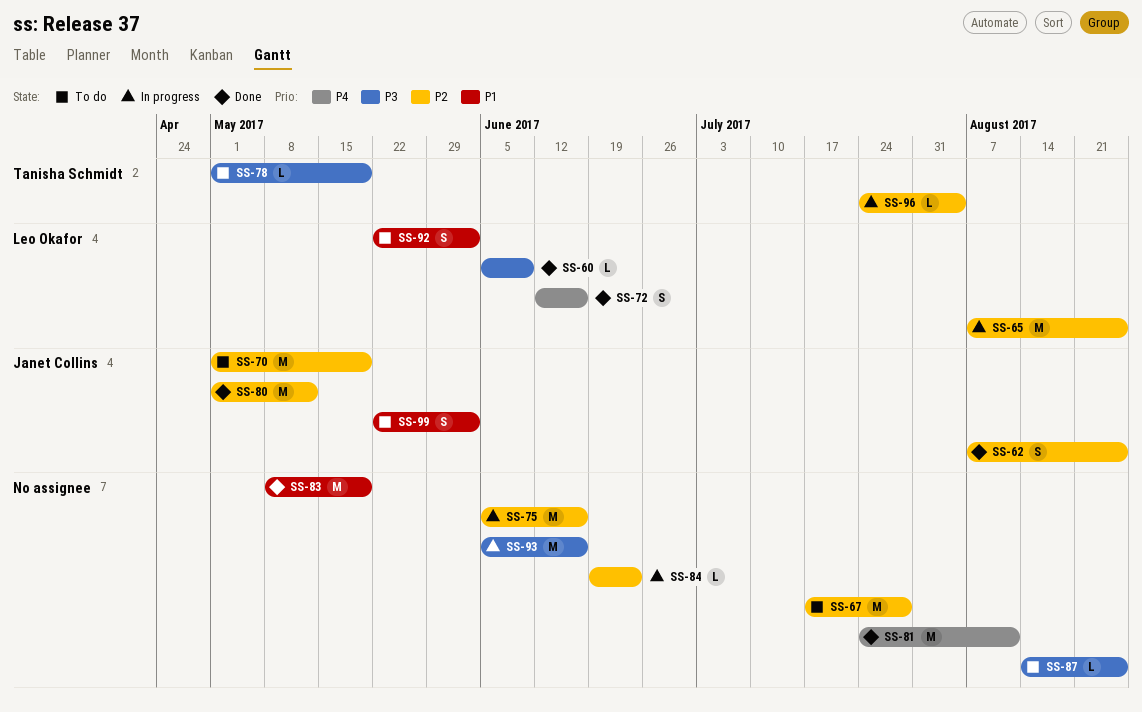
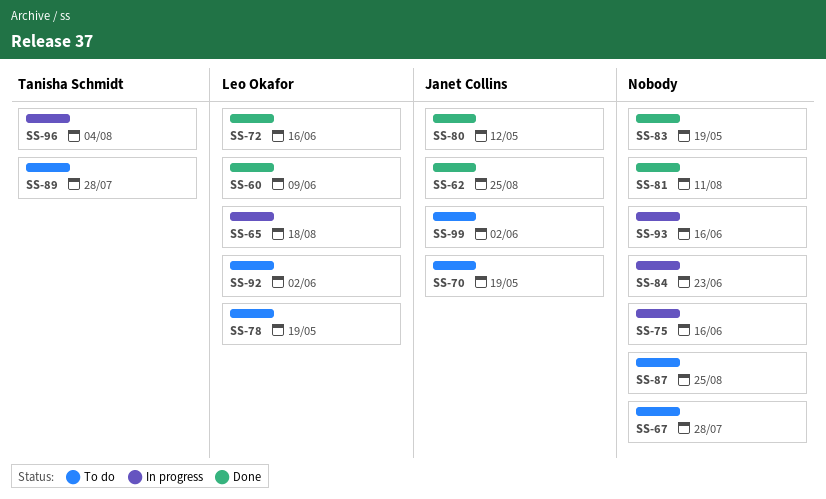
SS-65, due: Aug 25 -> Aug 18
SS-78, owner: Tanisha Schmidt -> Leo Okafor
SS-89: none -> present

